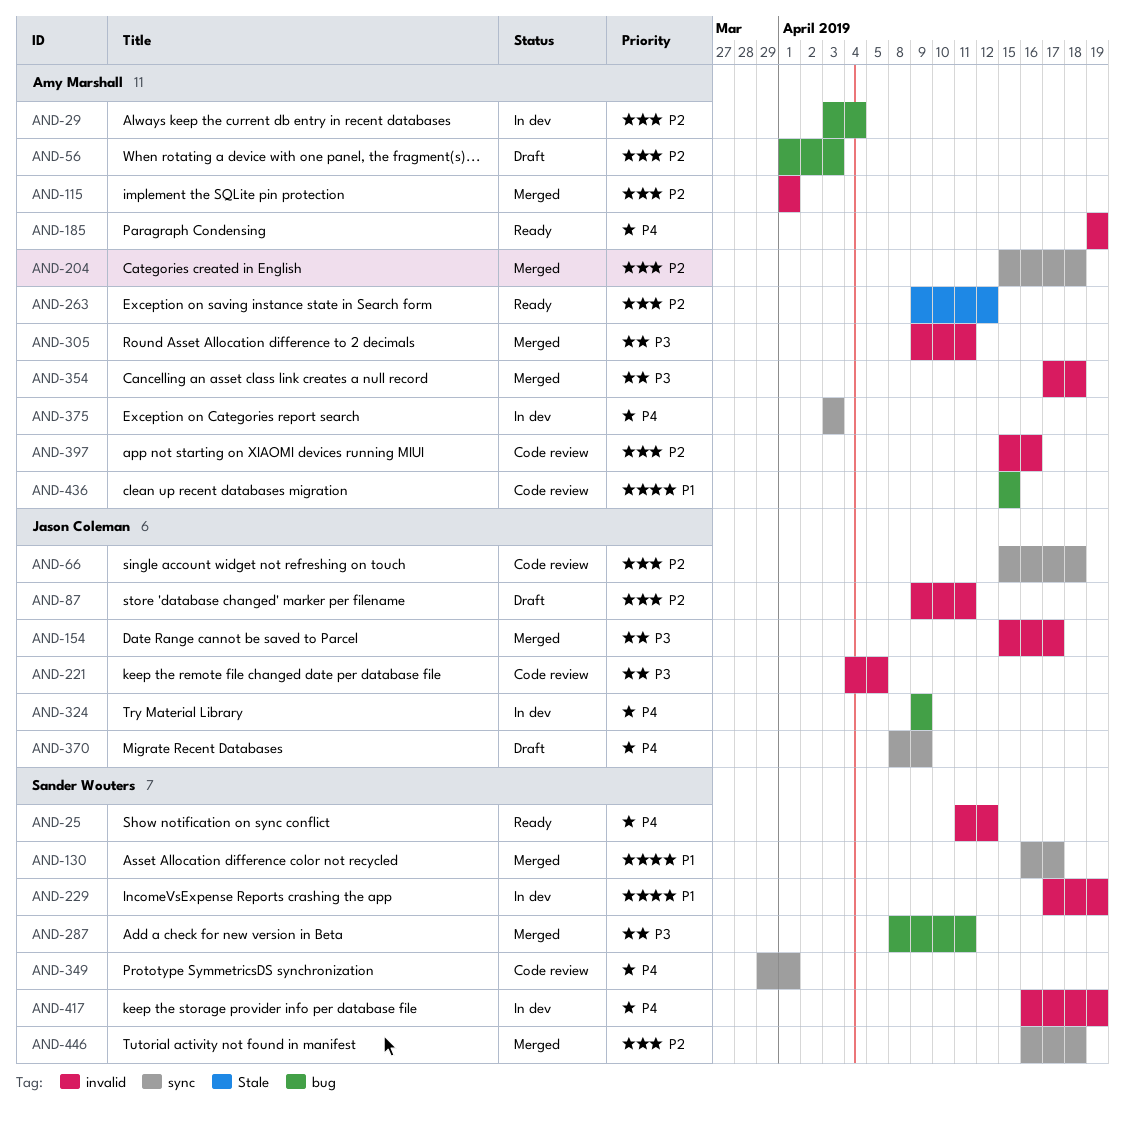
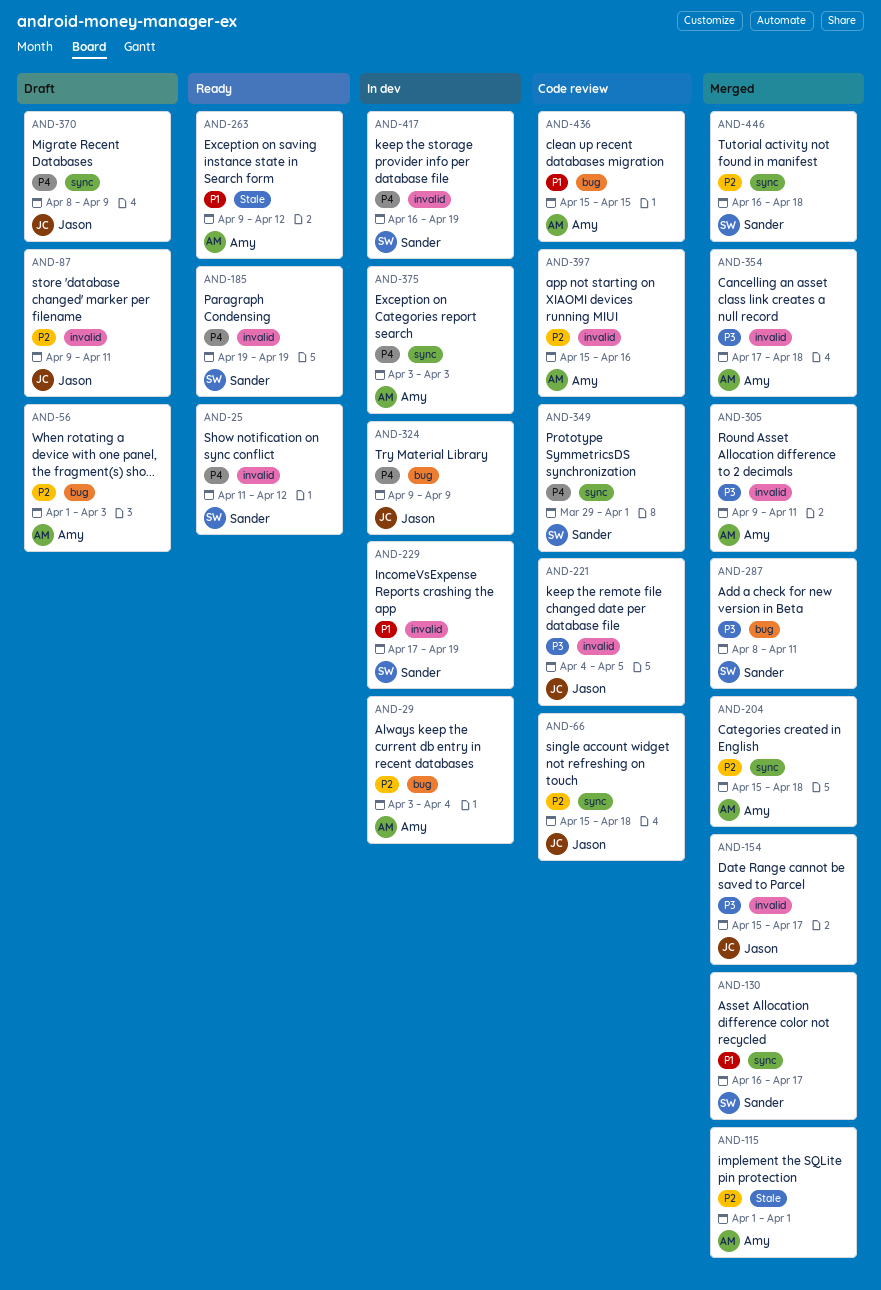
AND-115, label: invalid -> Stale
AND-185, owner: Amy Marshall -> Sander Wouters
AND-263, priority: P2 -> P1

